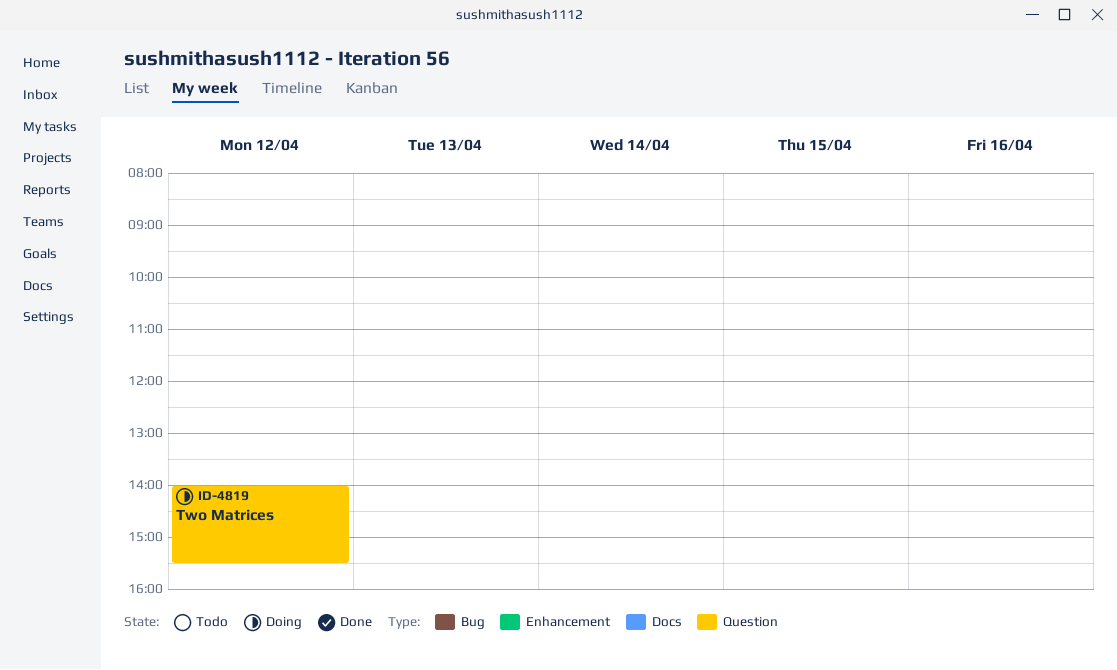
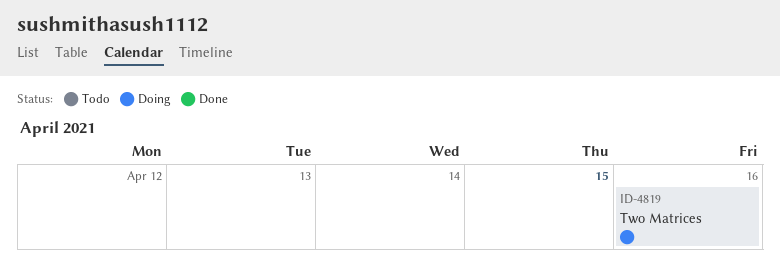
ID-4819, day: Apr 12 -> Apr 16

